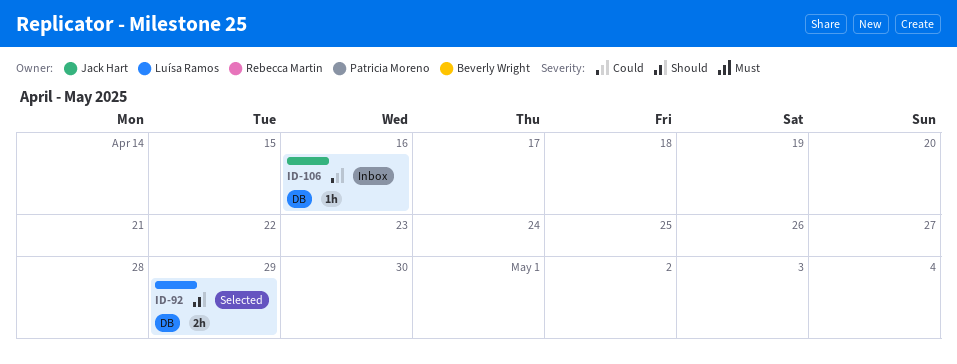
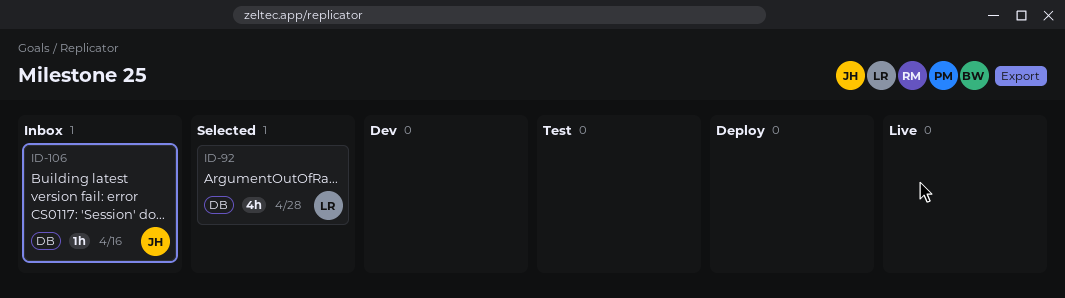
ID-92, estimate: 2h -> 4h
ID-92, due: Apr 29 -> Apr 28

